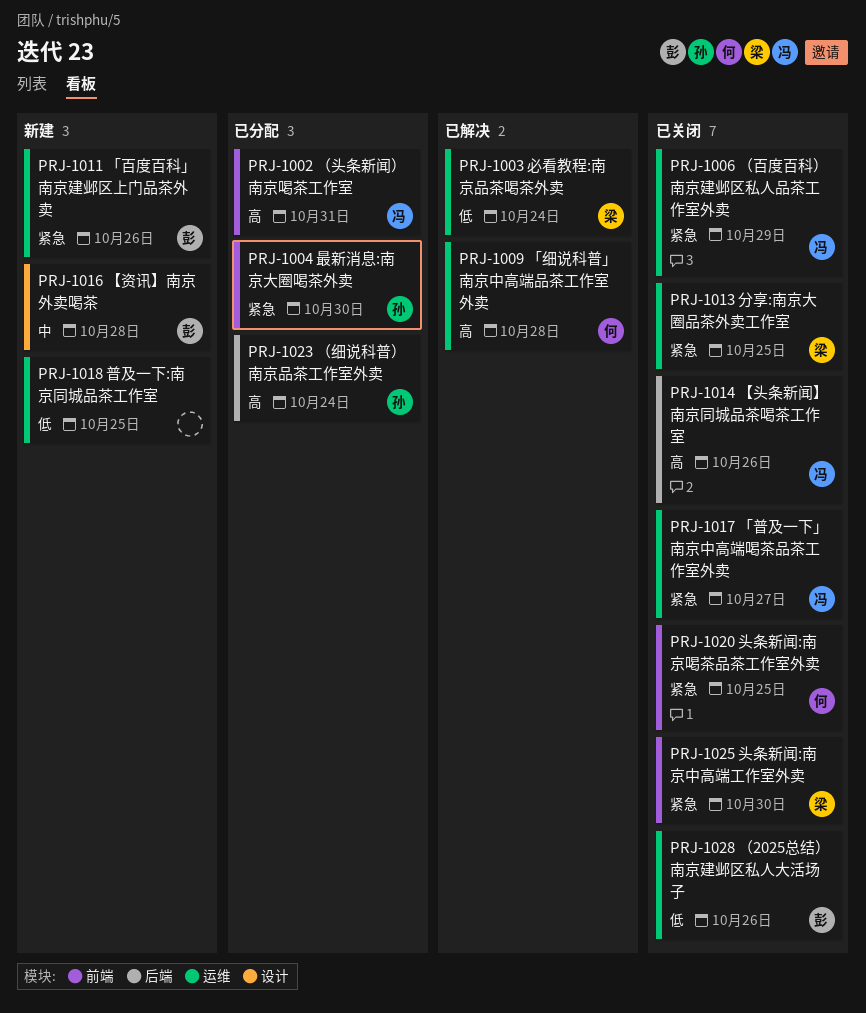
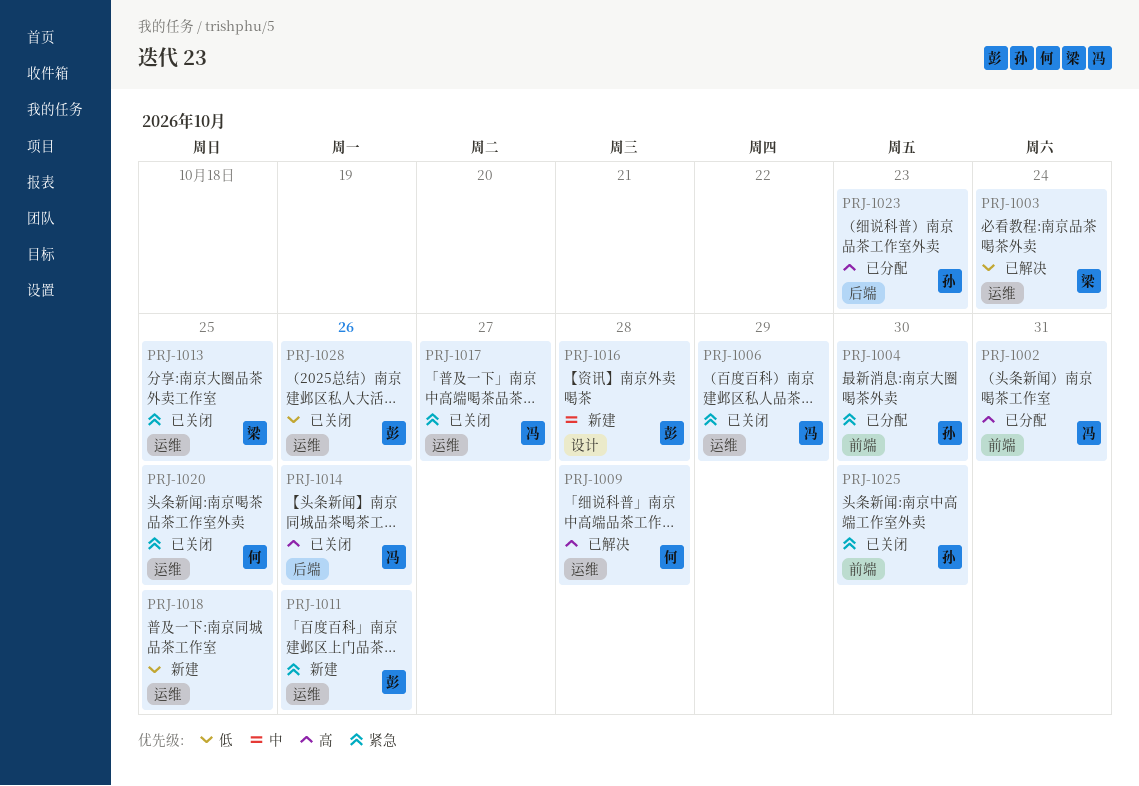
PRJ-1020, label: 前端 -> 运维
PRJ-1023, due: Oct 24 -> Oct 23
PRJ-1025, owner: 梁 -> 孙

